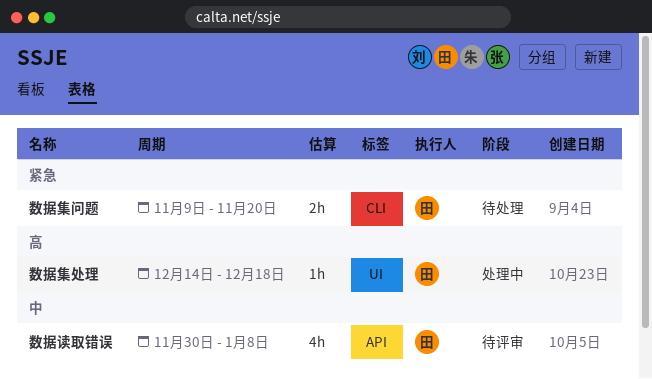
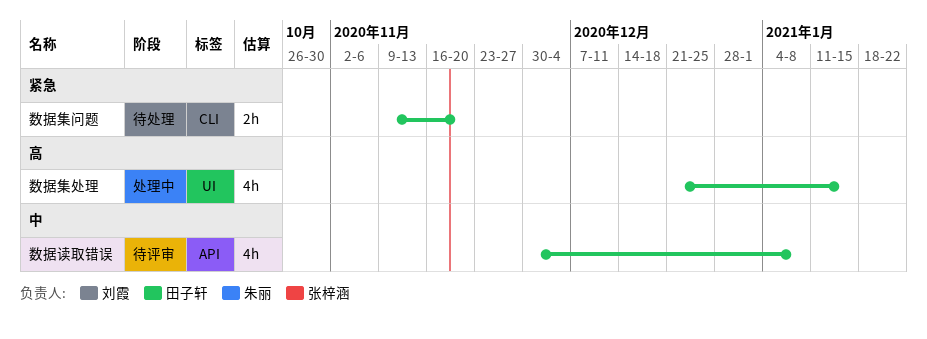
数据集处理, estimate: 1h -> 4h
数据集处理, start: Dec 14 -> Dec 21
数据集处理, due: Dec 18 -> Jan 15

